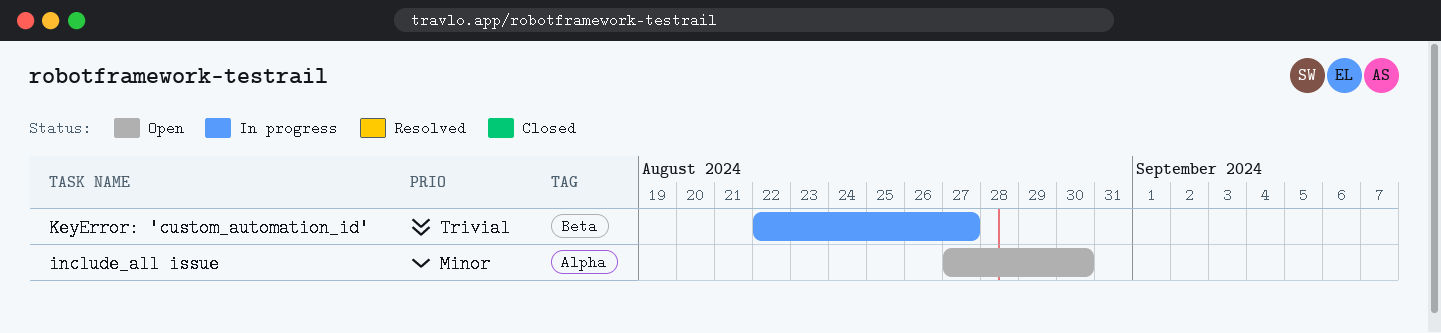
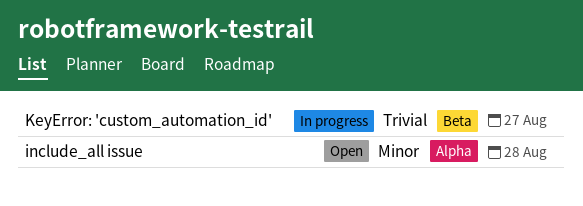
include_all issue, due: Aug 30 -> Aug 28

